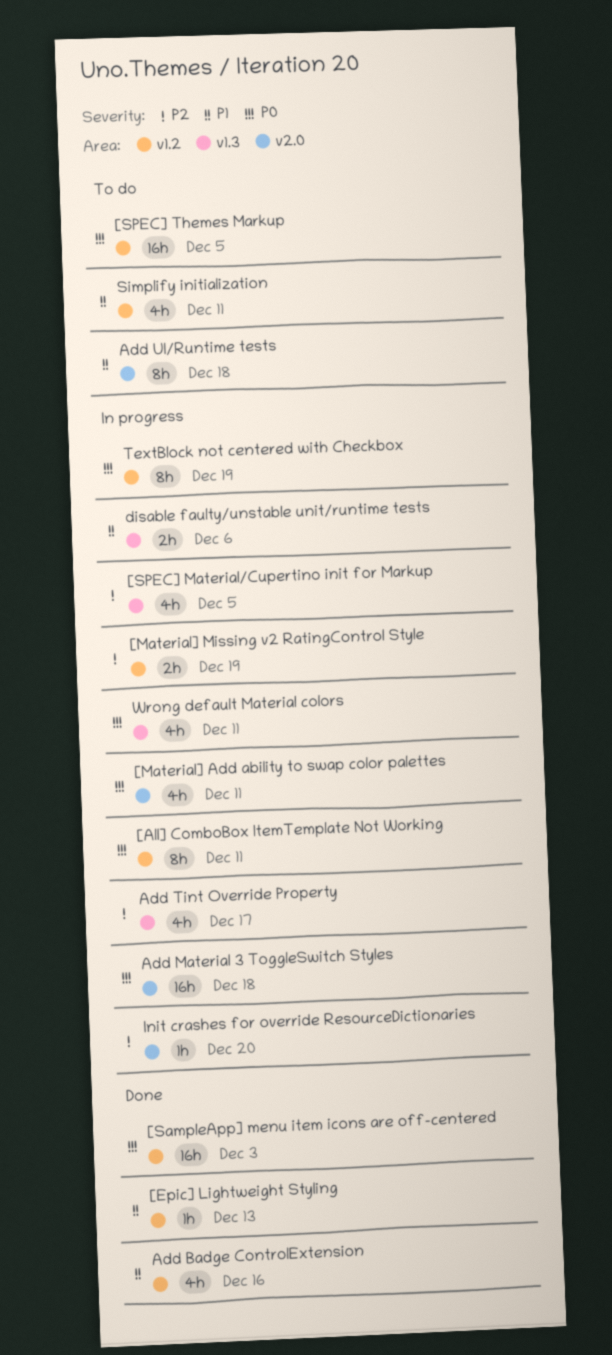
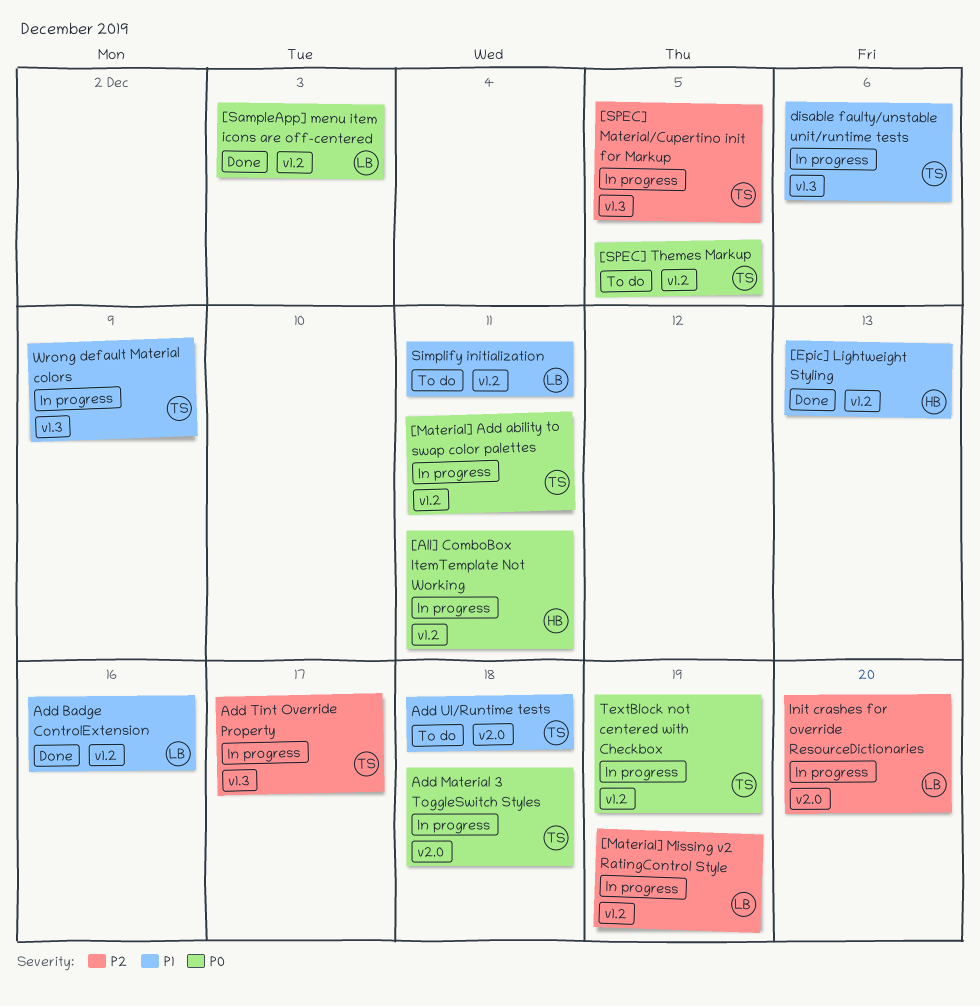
[Material] Add ability to swap color palettes, label: v2.0 -> v1.2
Wrong default Material colors, priority: P0 -> P1
Wrong default Material colors, due: Dec 11 -> Dec 9

